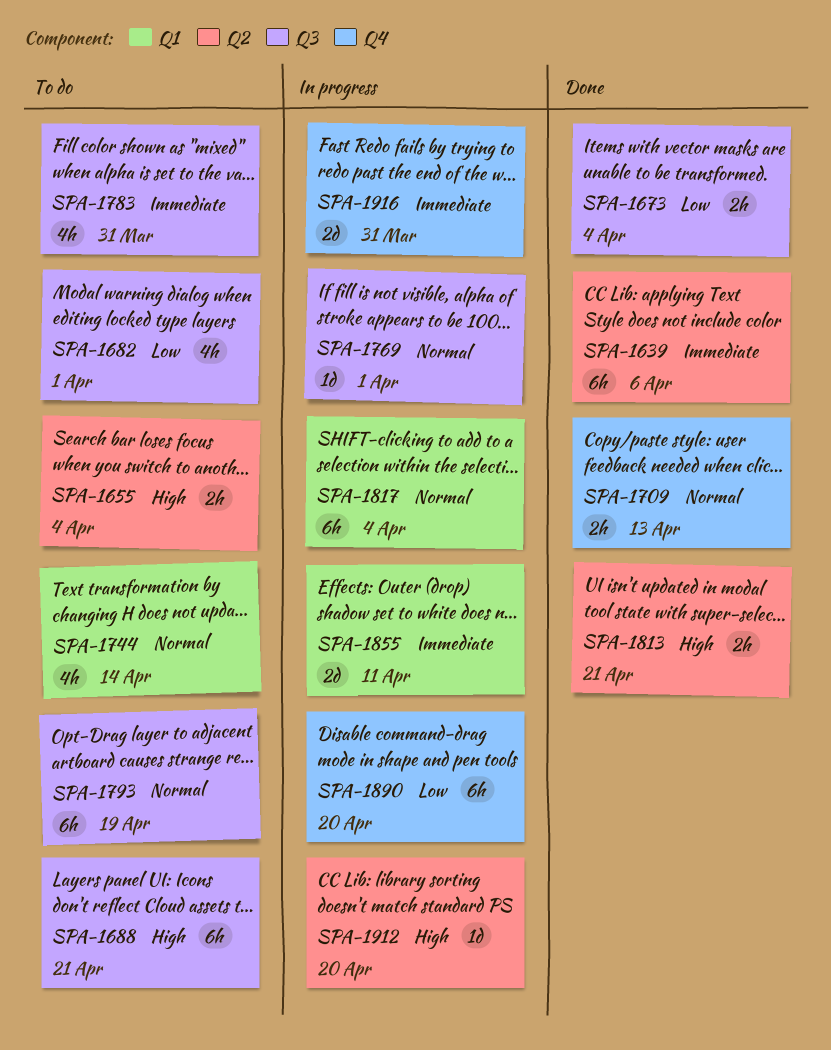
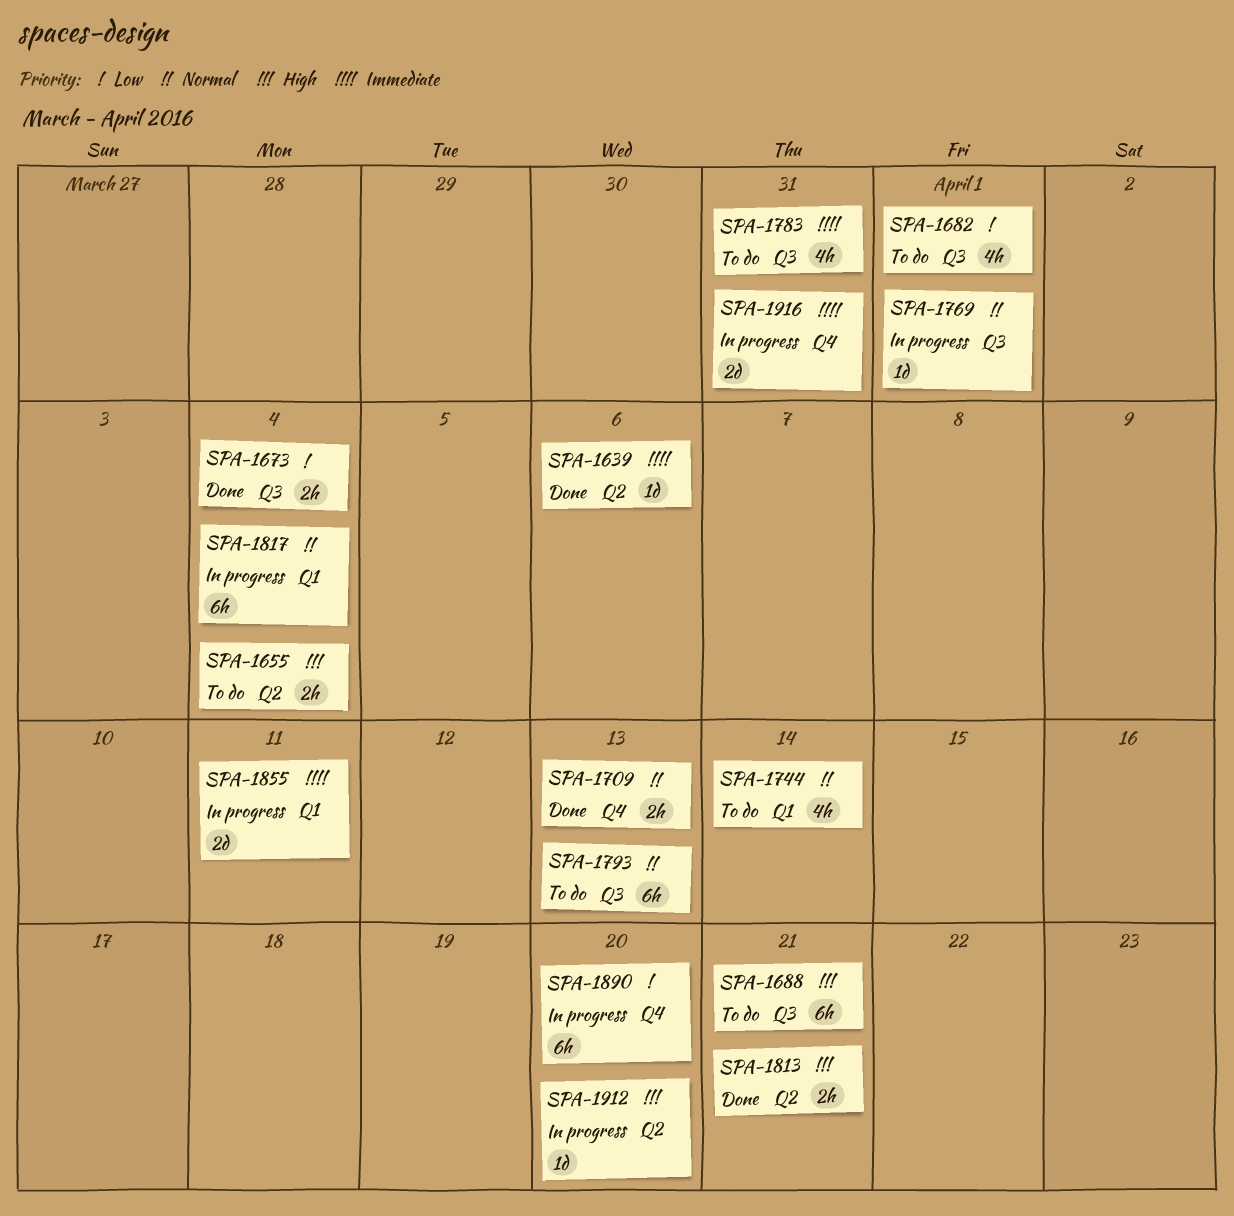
SPA-1639, estimate: 6h -> 1d
SPA-1793, due: Apr 19 -> Apr 13

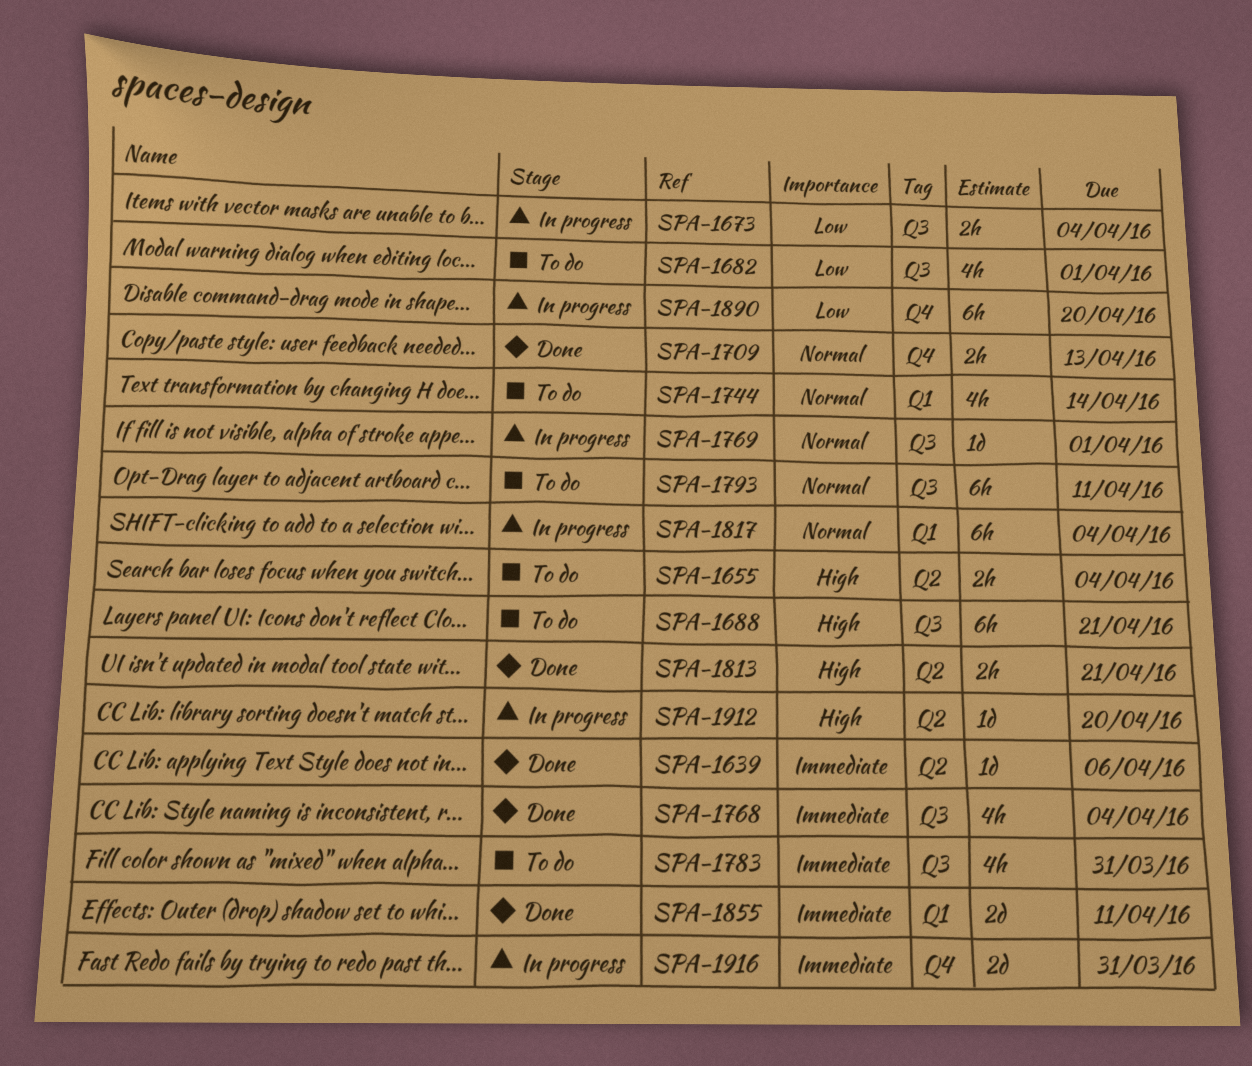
SPA-1673, status: Done -> In progress
SPA-1768: none -> present
SPA-1793, due: Apr 13 -> Apr 11
SPA-1855, status: In progress -> Done

